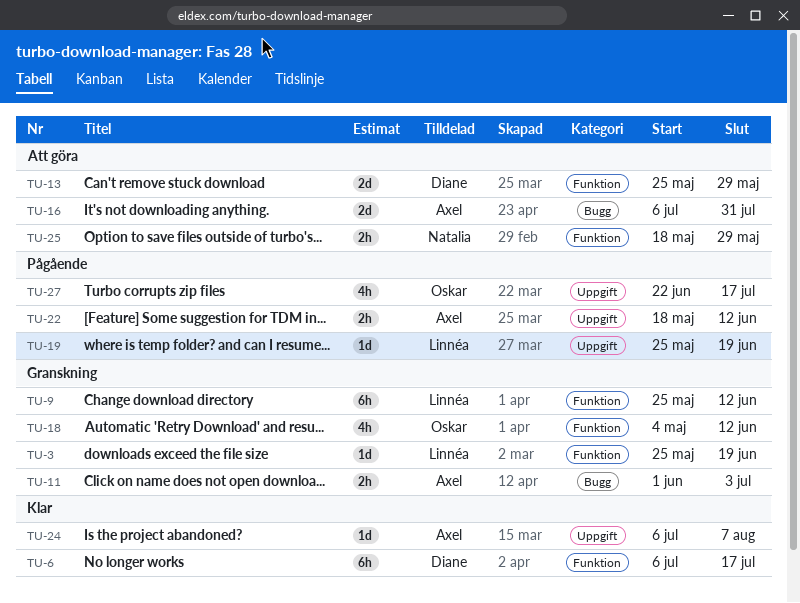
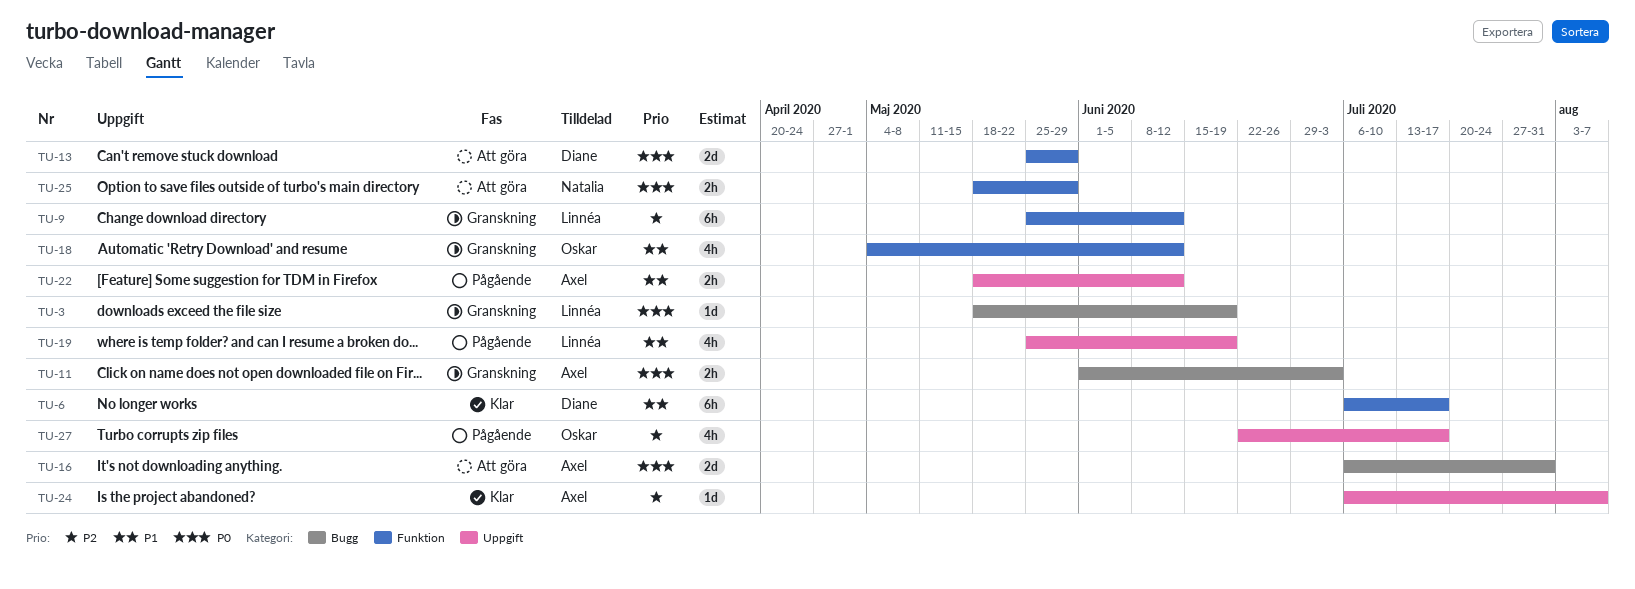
TU-3, label: Funktion -> Bugg
TU-3, start: May 25 -> May 18
TU-19, estimate: 1d -> 4h

